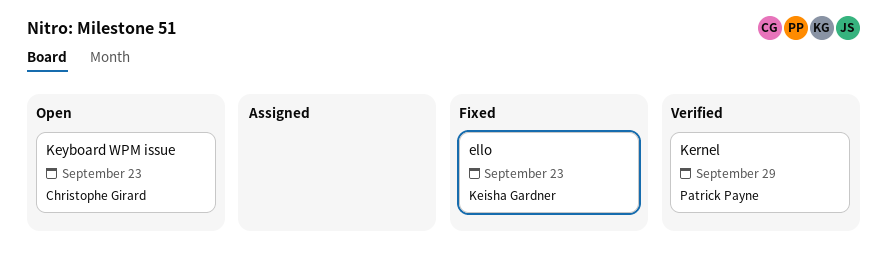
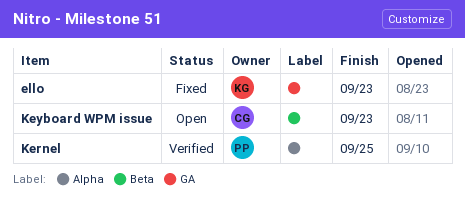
Kernel, due: Sep 29 -> Sep 25

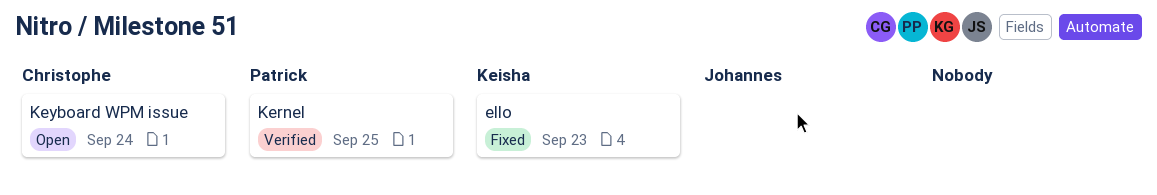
Keyboard WPM issue, due: Sep 23 -> Sep 24

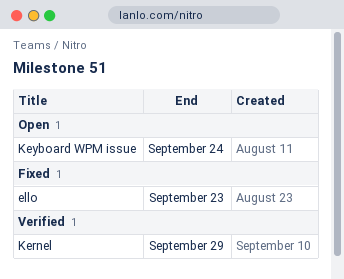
Kernel, due: Sep 25 -> Sep 29

